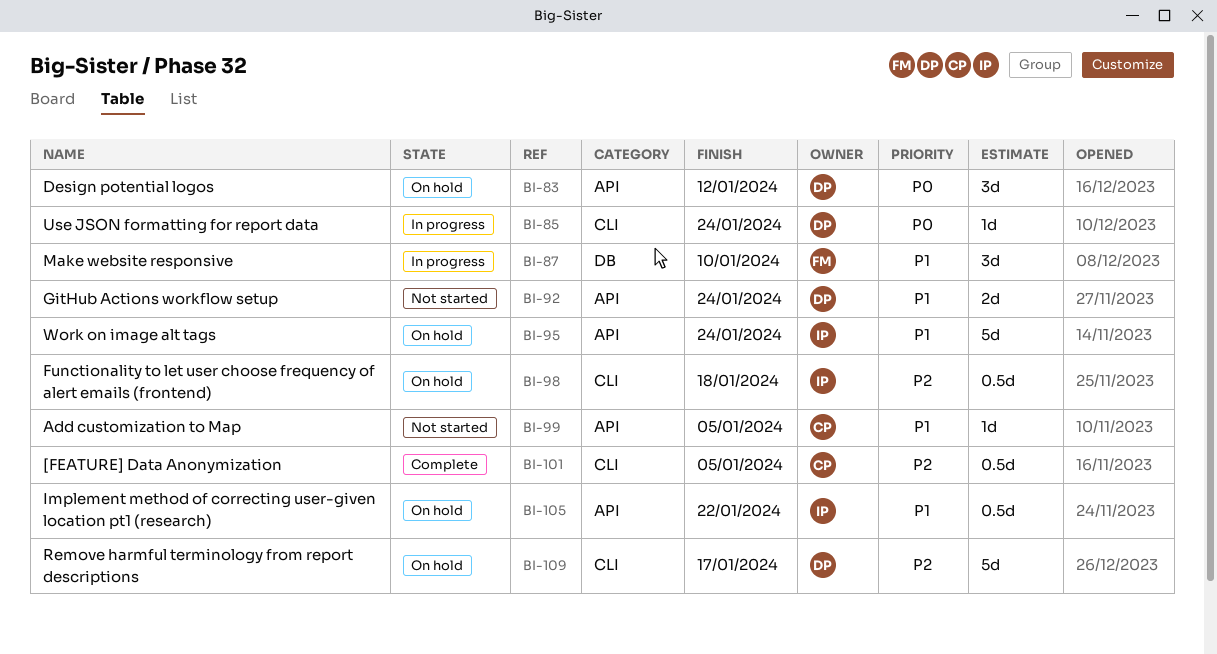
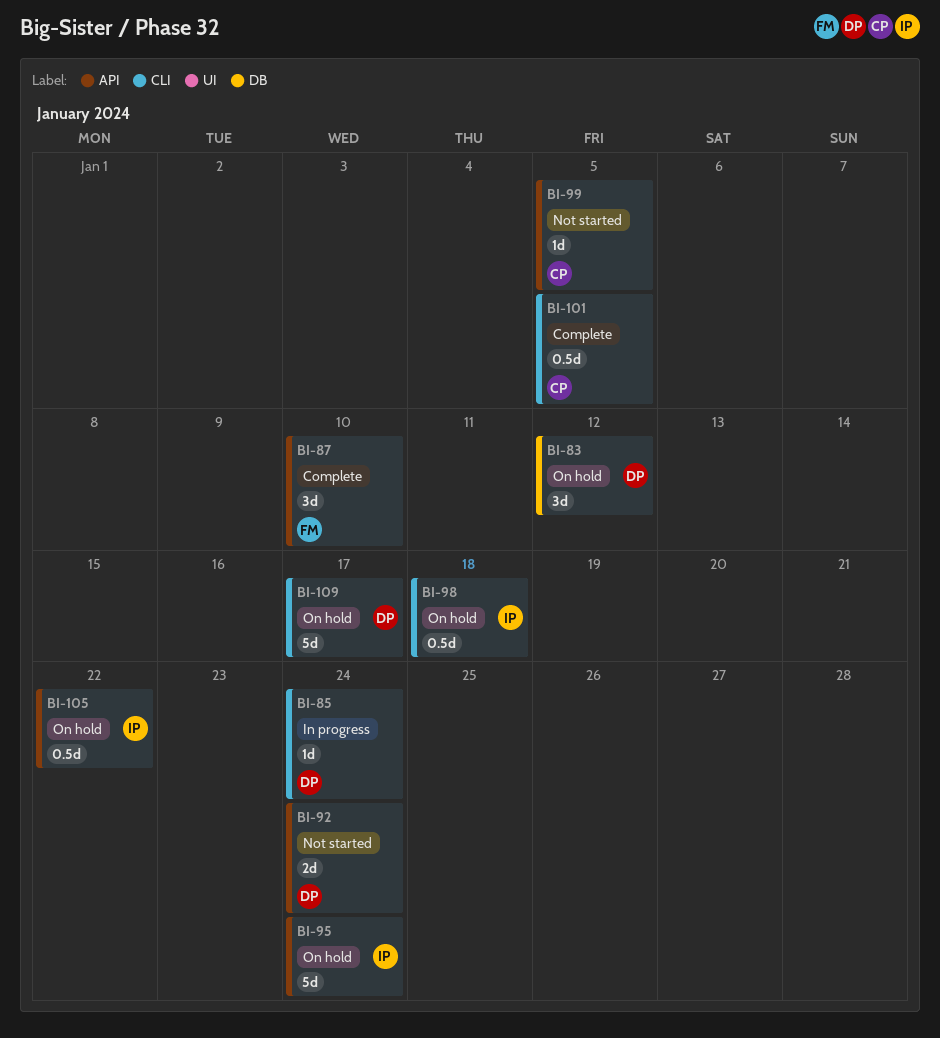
BI-83, label: API -> DB
BI-87, status: In progress -> Complete
BI-87, label: DB -> API

